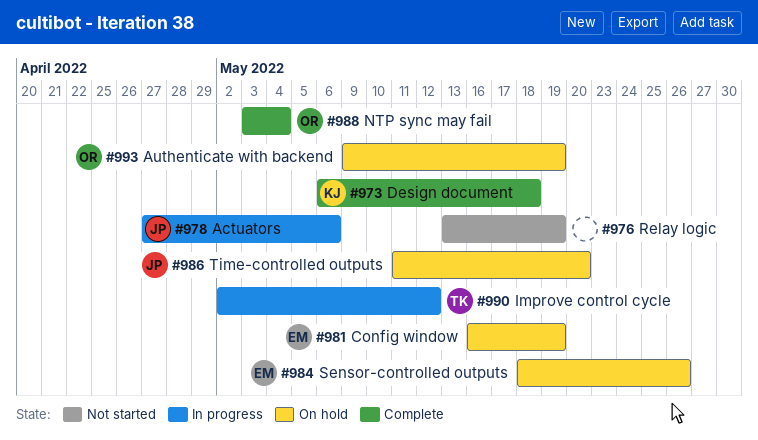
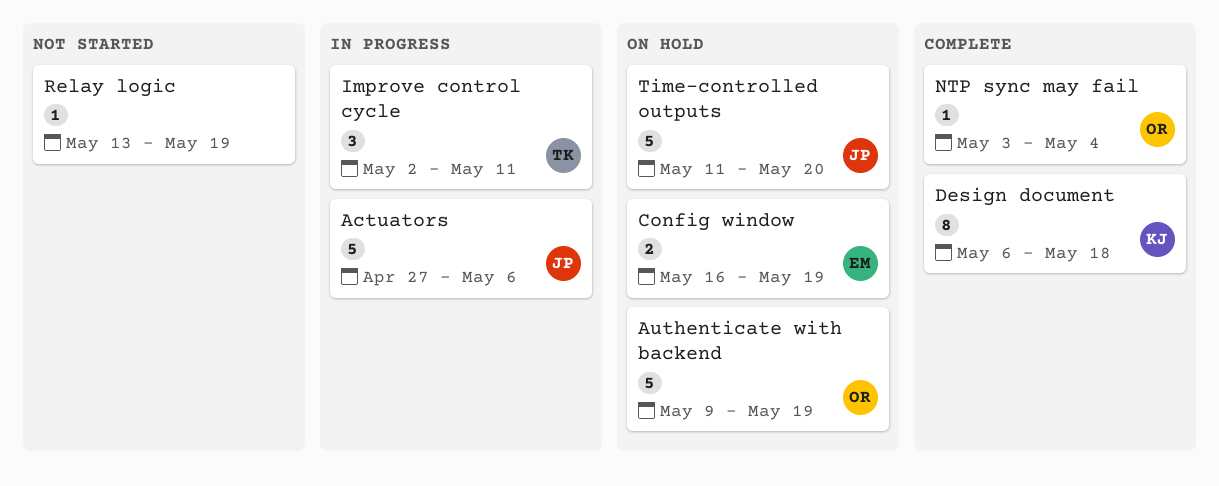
Improve control cycle, due: May 12 -> May 11
Sensor-controlled outputs: present -> none

